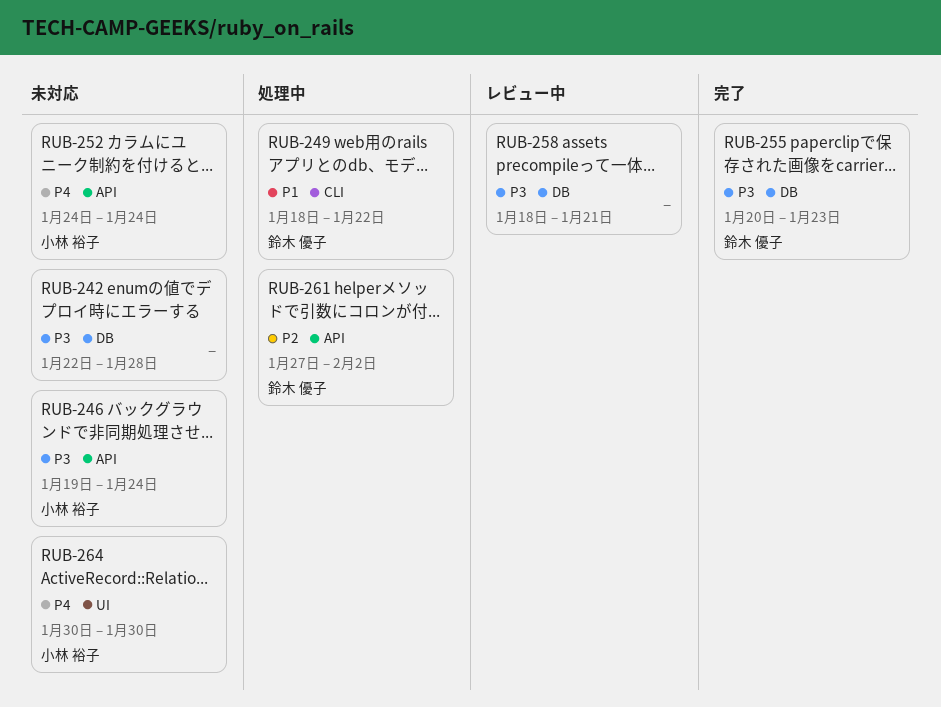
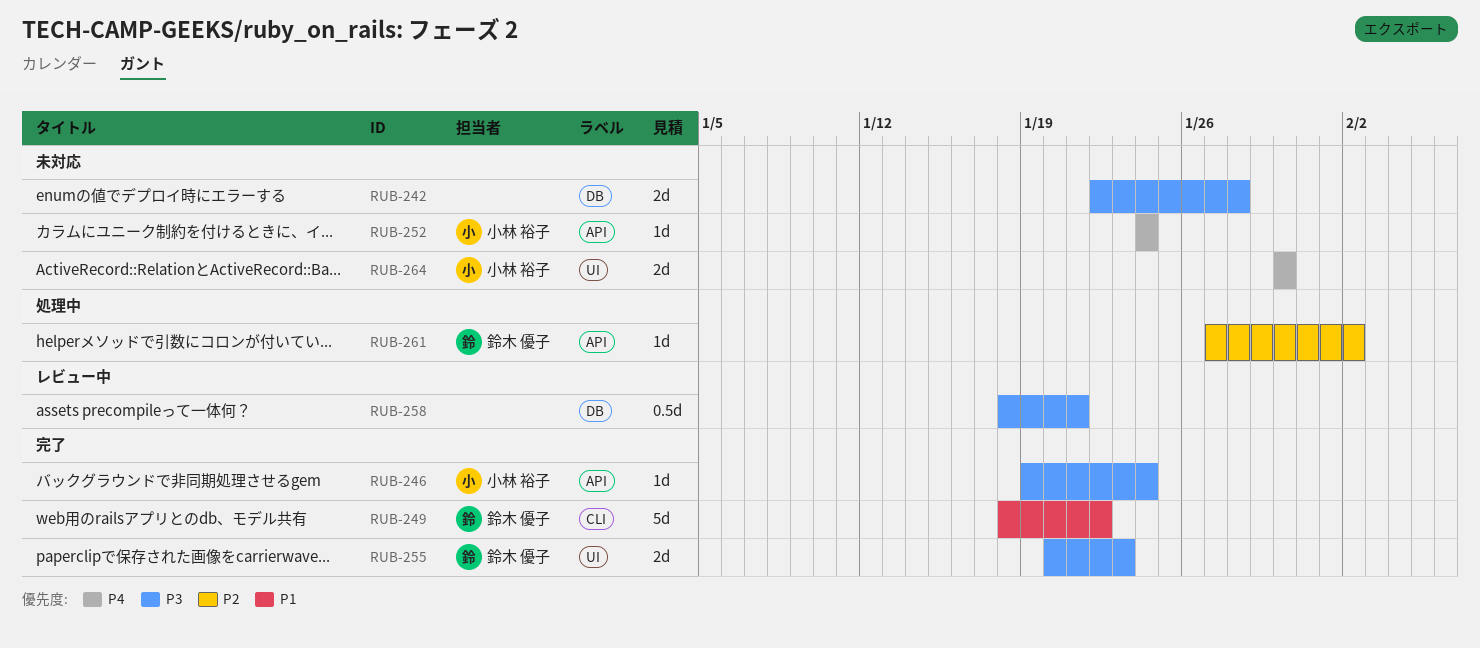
RUB-246, status: 未対応 -> 完了
RUB-249, status: 処理中 -> 完了
RUB-255, label: DB -> UI

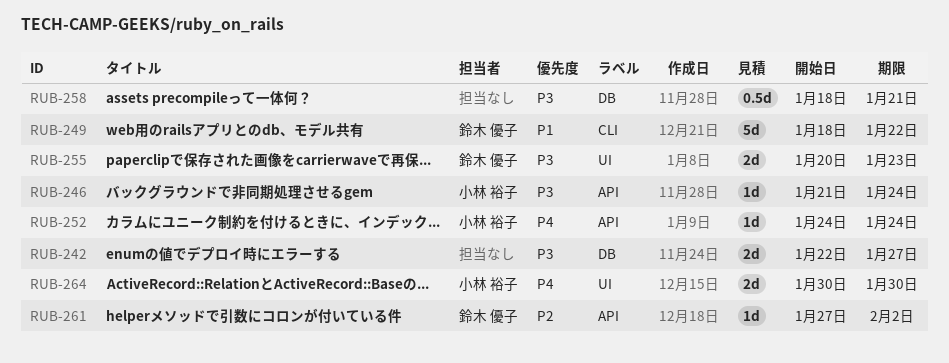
RUB-242, due: Jan 28 -> Jan 27
RUB-246, start: Jan 19 -> Jan 21

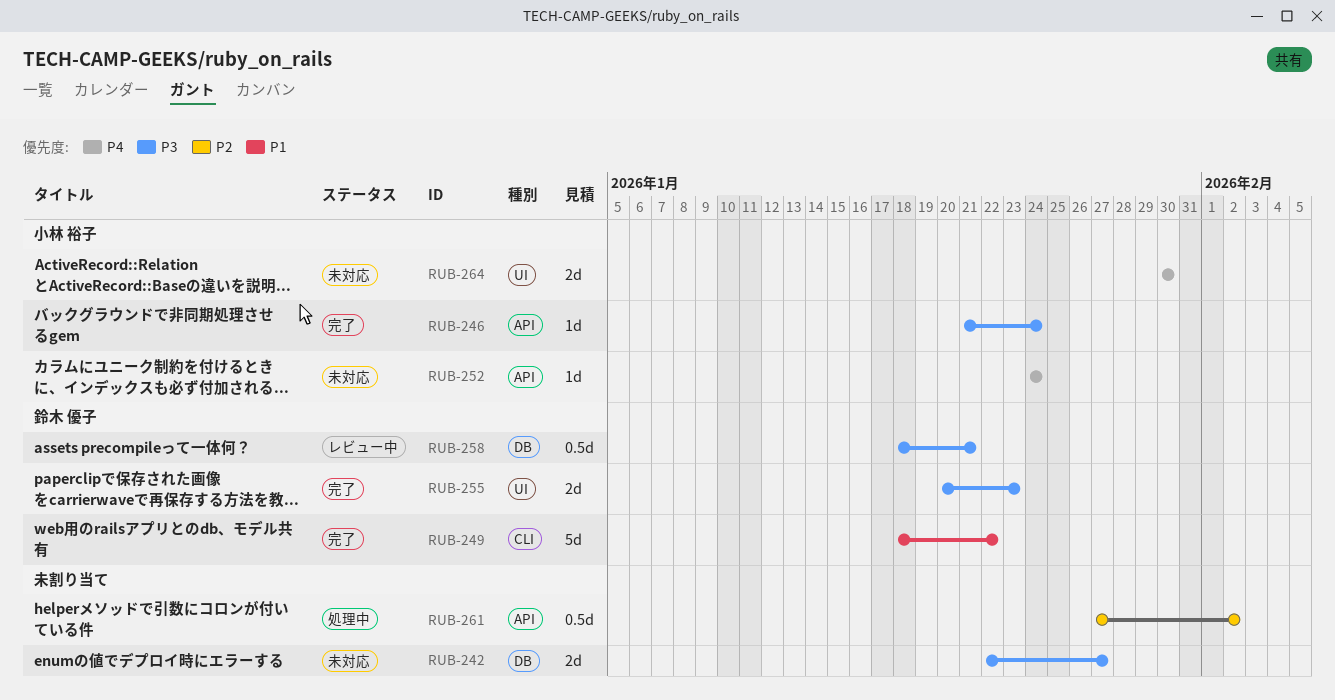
RUB-258, owner: none -> 鈴木 優子
RUB-261, owner: 鈴木 優子 -> none
RUB-261, estimate: 1d -> 0.5d

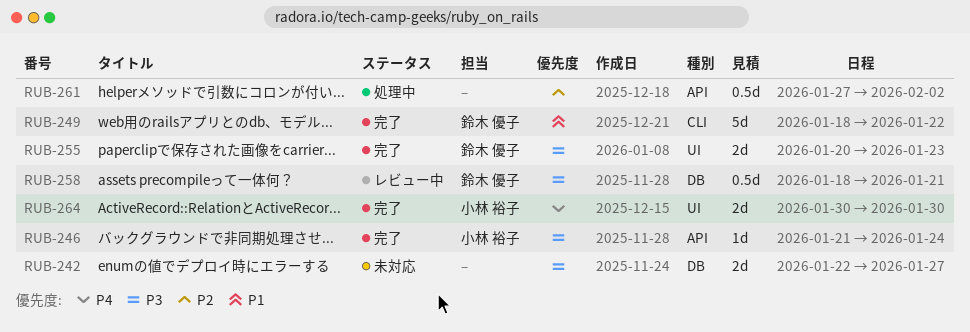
RUB-252: present -> none
RUB-264, status: 未対応 -> 完了

